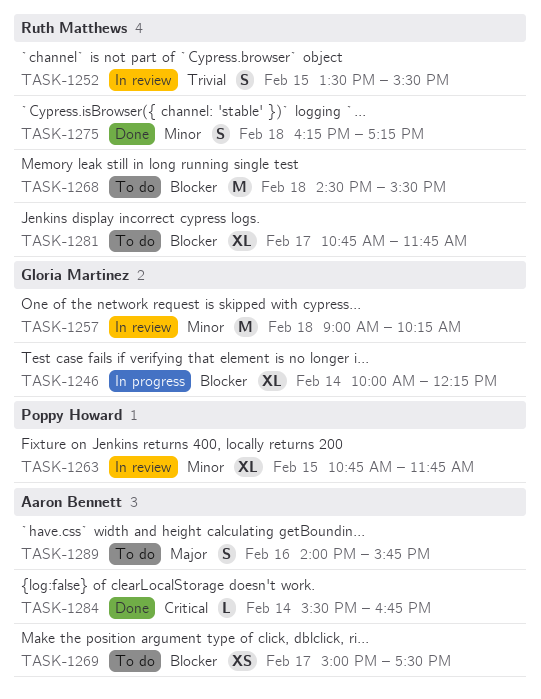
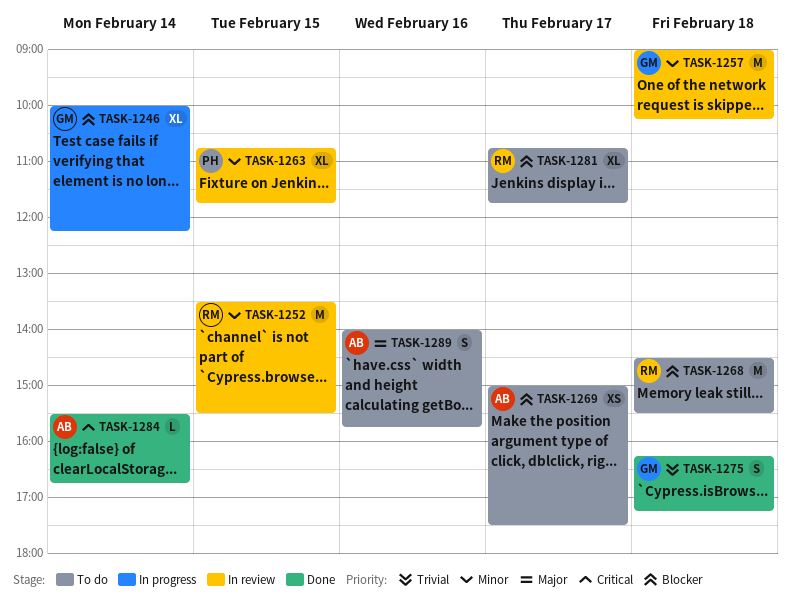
TASK-1252, priority: Trivial -> Minor
TASK-1252, estimate: S -> M
TASK-1275, owner: Ruth Matthews -> Gloria Martinez
TASK-1275, priority: Minor -> Trivial

